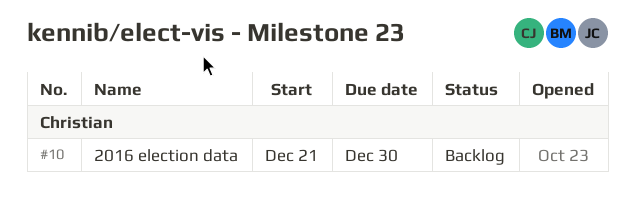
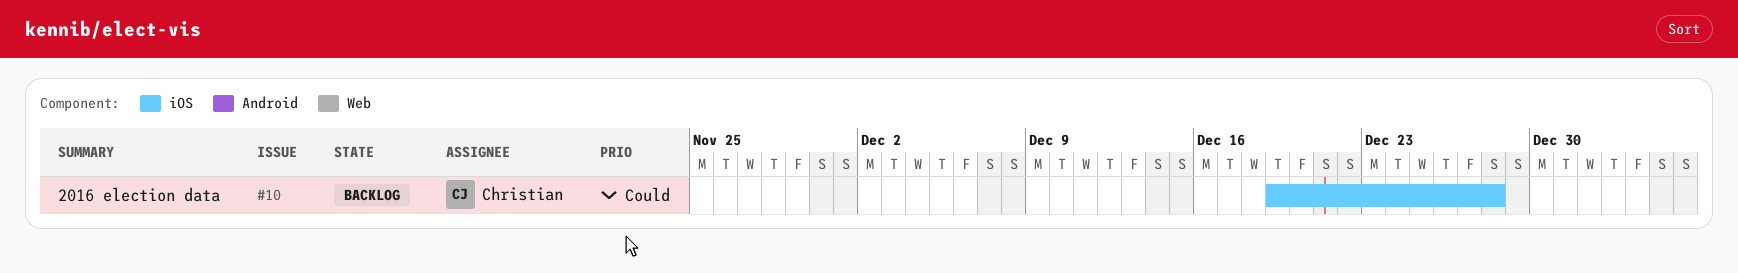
#10, start: Dec 21 -> Dec 19
#10, due: Dec 30 -> Dec 28

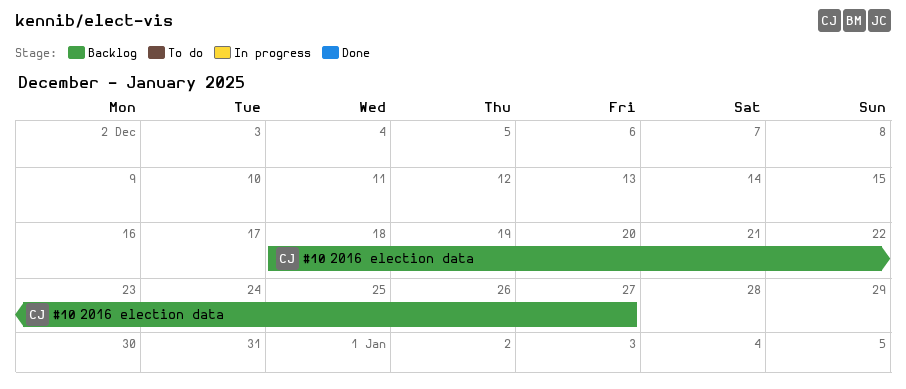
#10, start: Dec 19 -> Dec 18
#10, due: Dec 28 -> Dec 27

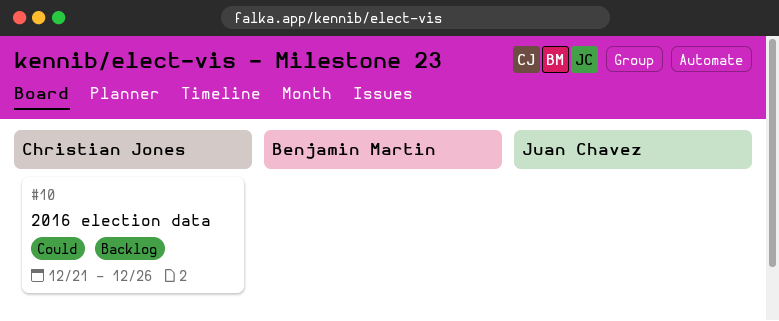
#10, start: Dec 18 -> Dec 21
#10, due: Dec 27 -> Dec 26

